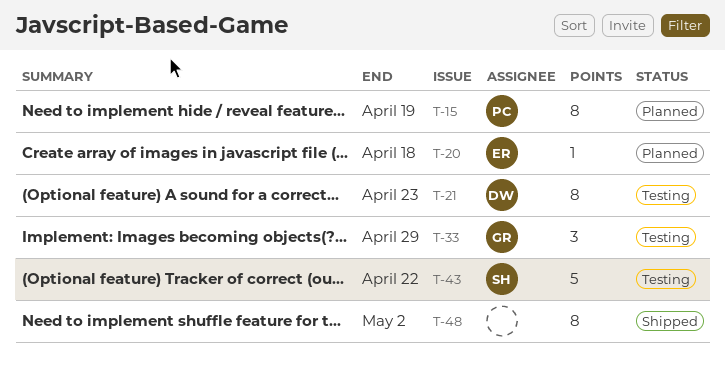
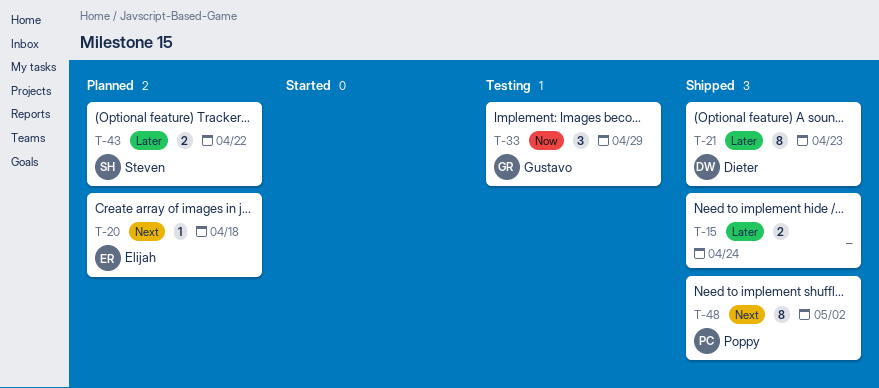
T-15, status: Planned -> Shipped
T-15, owner: Poppy -> none
T-15, estimate: 8 -> 2
T-15, due: Apr 19 -> Apr 24
T-21, status: Testing -> Shipped
T-43, status: Testing -> Planned
T-43, estimate: 5 -> 2
T-48, owner: none -> Poppy

